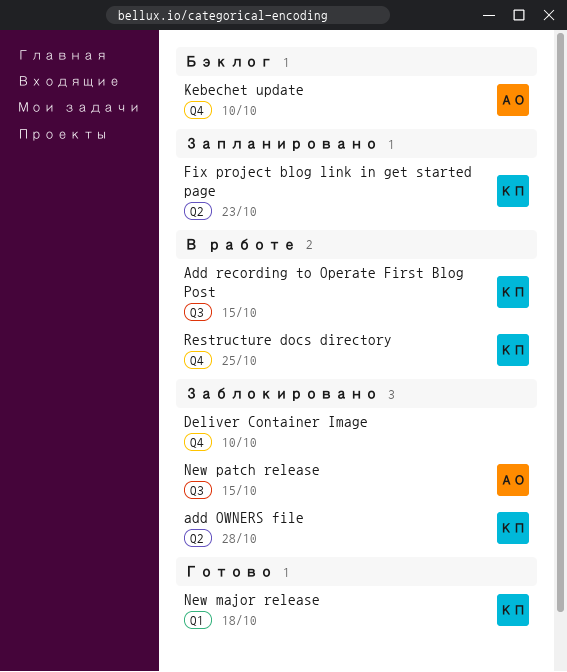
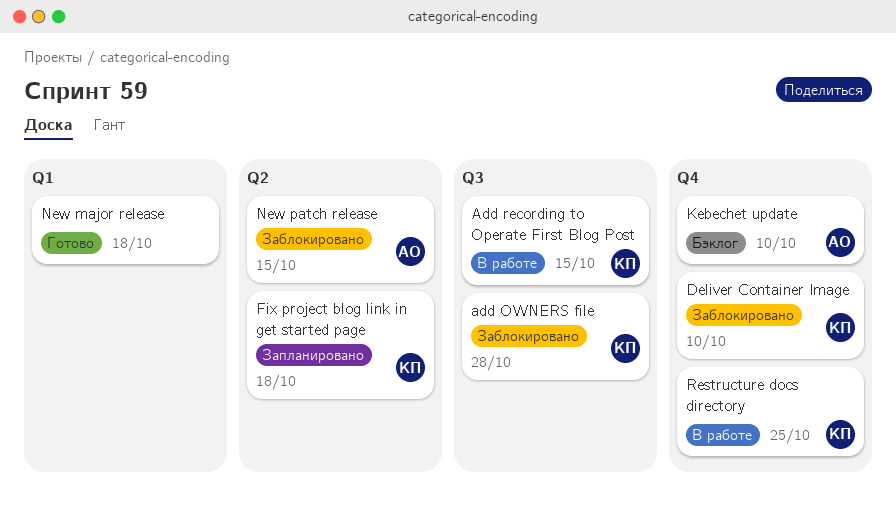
add OWNERS file, label: Q2 -> Q3
Deliver Container Image, owner: none -> КП
Fix project blog link in get started page, due: Oct 23 -> Oct 18
New major release, owner: КП -> none
New patch release, label: Q3 -> Q2

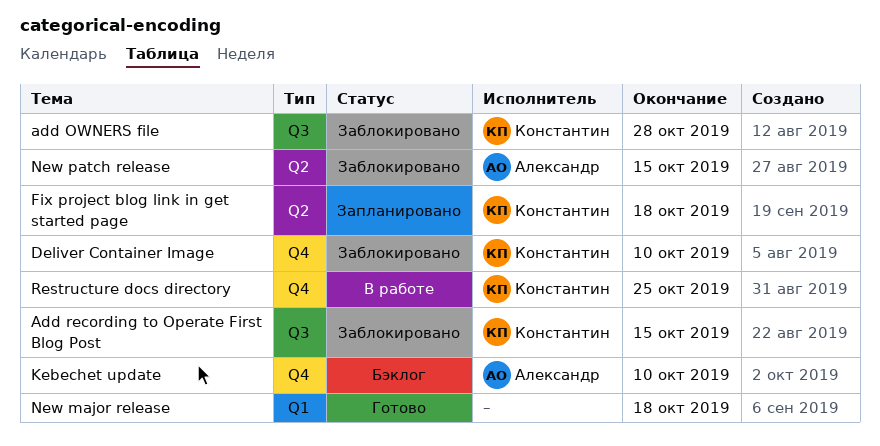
Add recording to Operate First Blog Post, status: В работе -> Заблокировано

